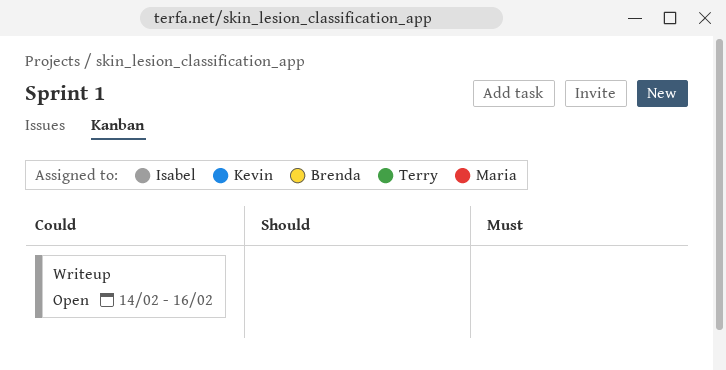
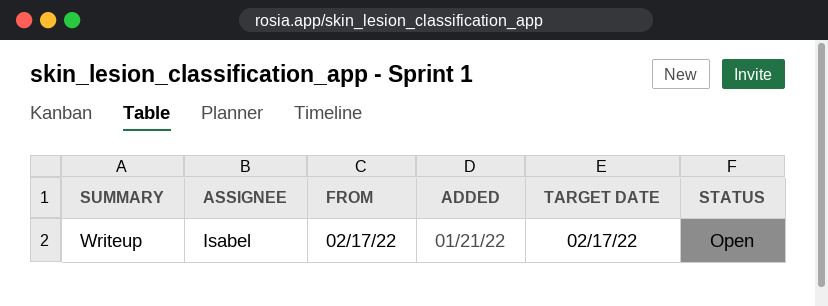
Writeup, start: Feb 14 -> Feb 17
Writeup, due: Feb 16 -> Feb 17

